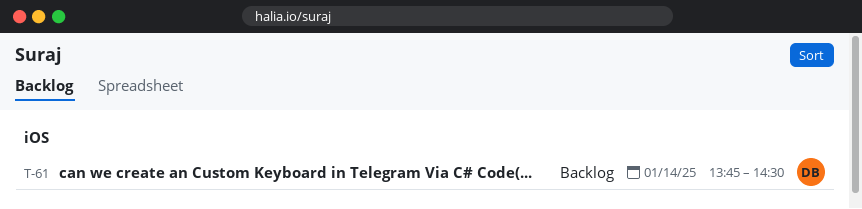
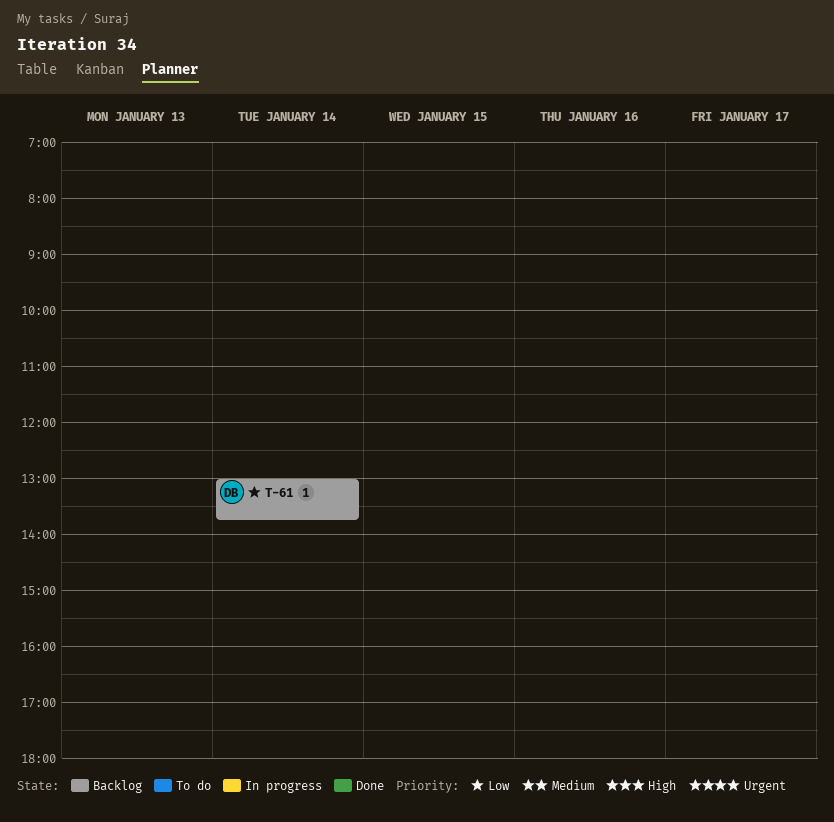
T-61, begins: 13:45 -> 13:00
T-61, ends: 14:30 -> 13:45

